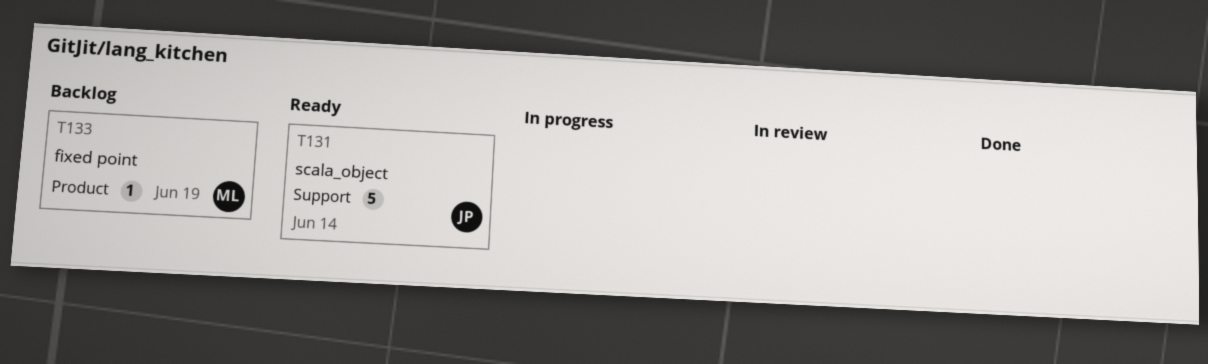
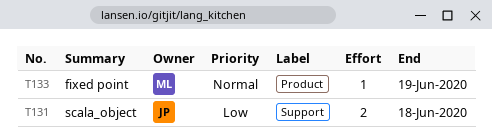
T131, estimate: 5 -> 2
T131, due: Jun 14 -> Jun 18

